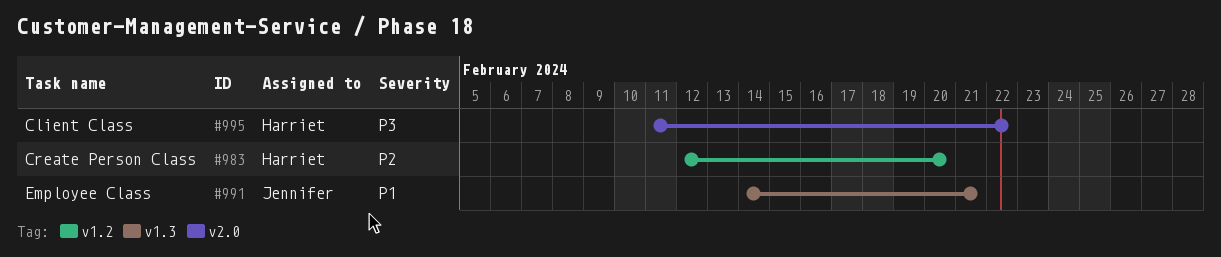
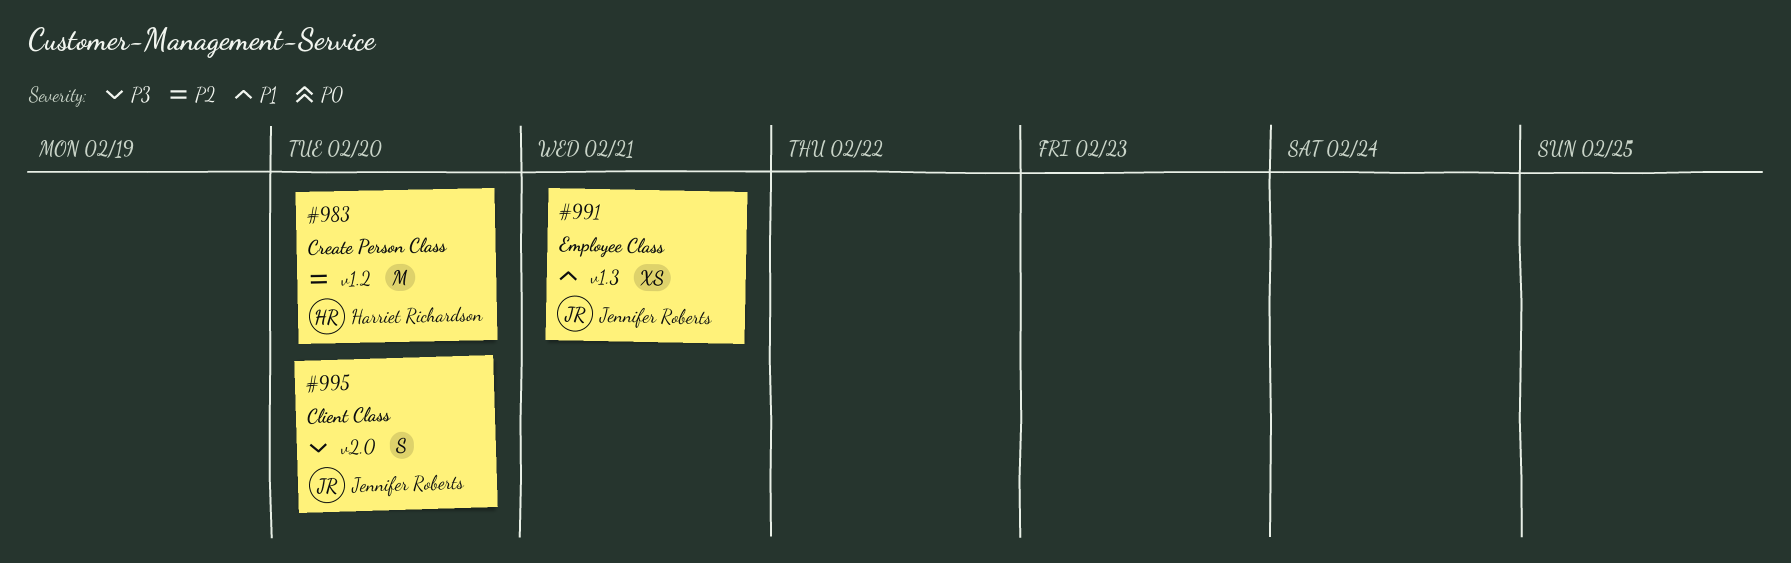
#995, owner: Harriet Richardson -> Jennifer Roberts
#995, due: Feb 22 -> Feb 20

